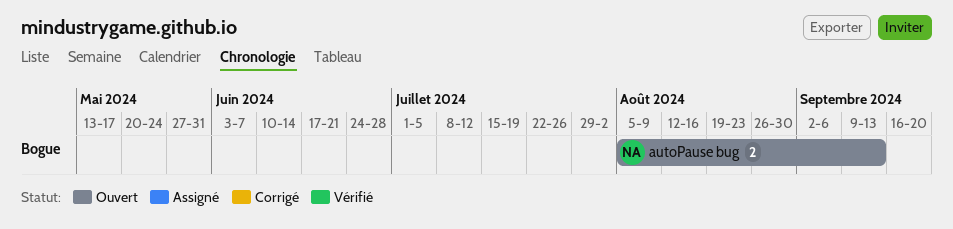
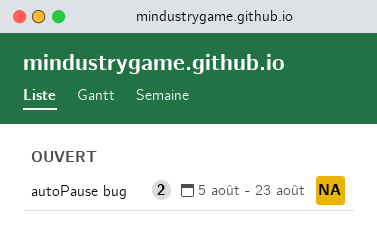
autoPause bug, due: Sep 13 -> Aug 23

